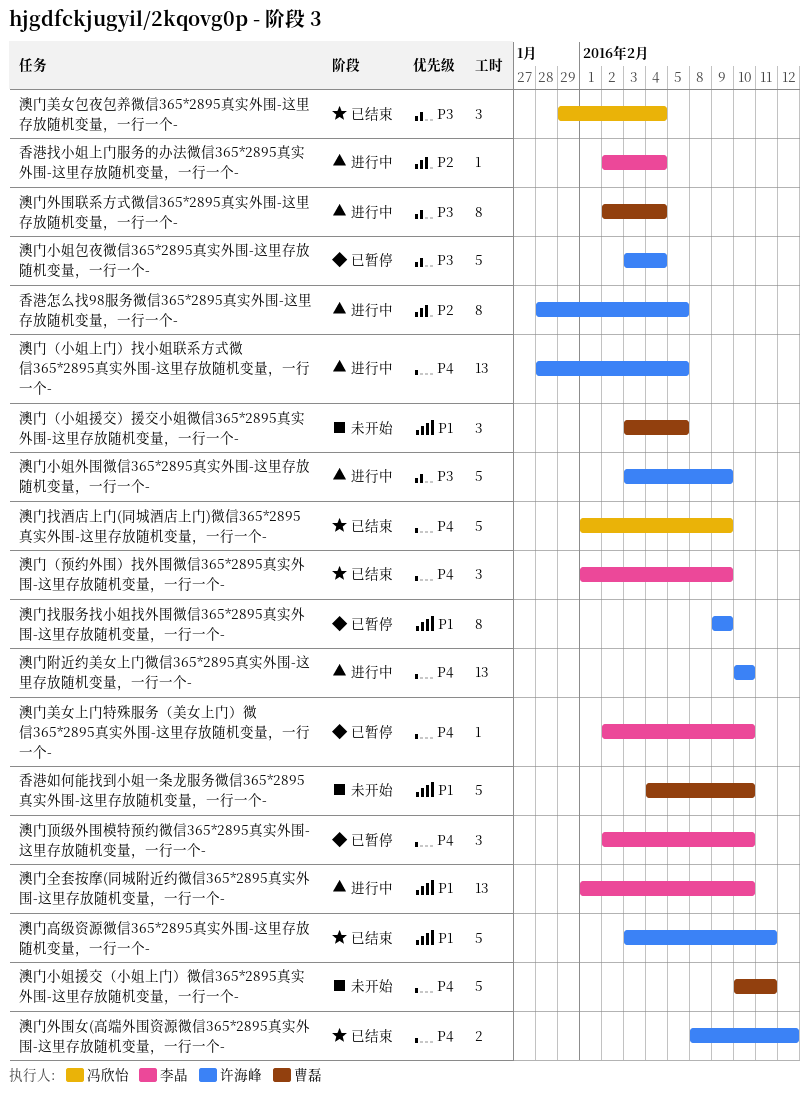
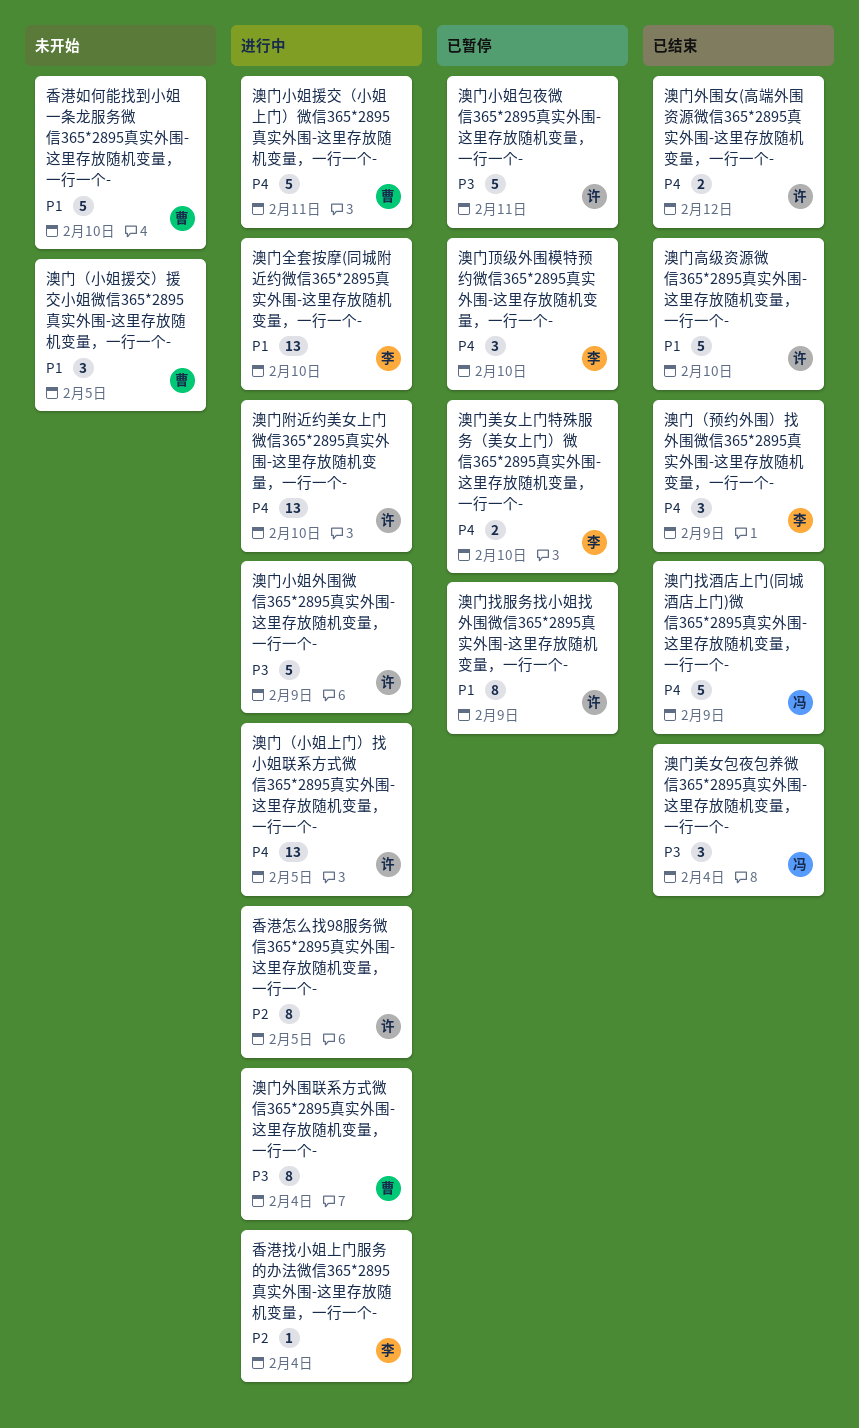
澳门小姐包夜微信365*2895真实外围-这里存放随机变量，一行一个-, due: Feb 4 -> Feb 11
澳门小姐援交（小姐上门）微信365*2895真实外围-这里存放随机变量，一行一个-, status: 未开始 -> 进行中
澳门美女上门特殊服务（美女上门）微信365*2895真实外围-这里存放随机变量，一行一个-, estimate: 1 -> 2
澳门高级资源微信365*2895真实外围-这里存放随机变量，一行一个-, due: Feb 11 -> Feb 10

